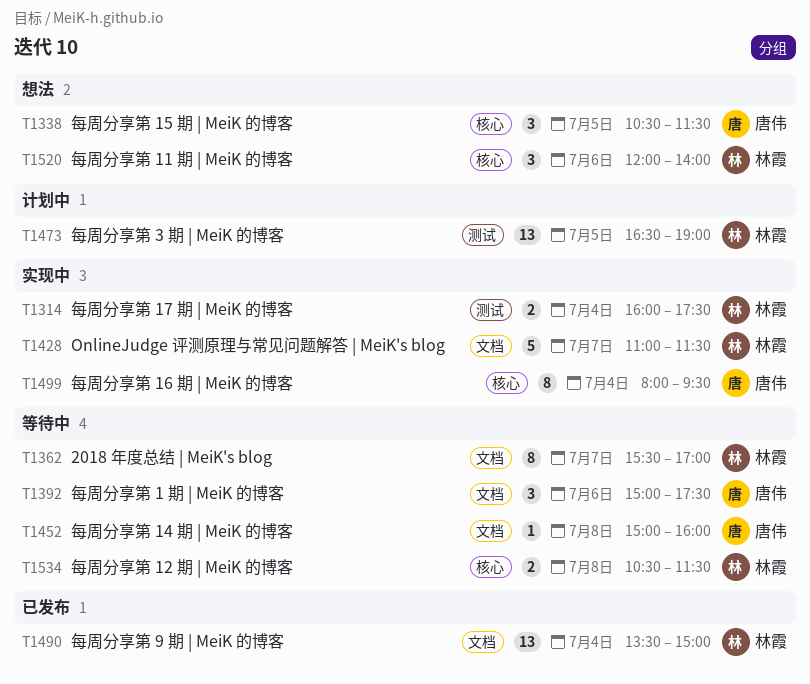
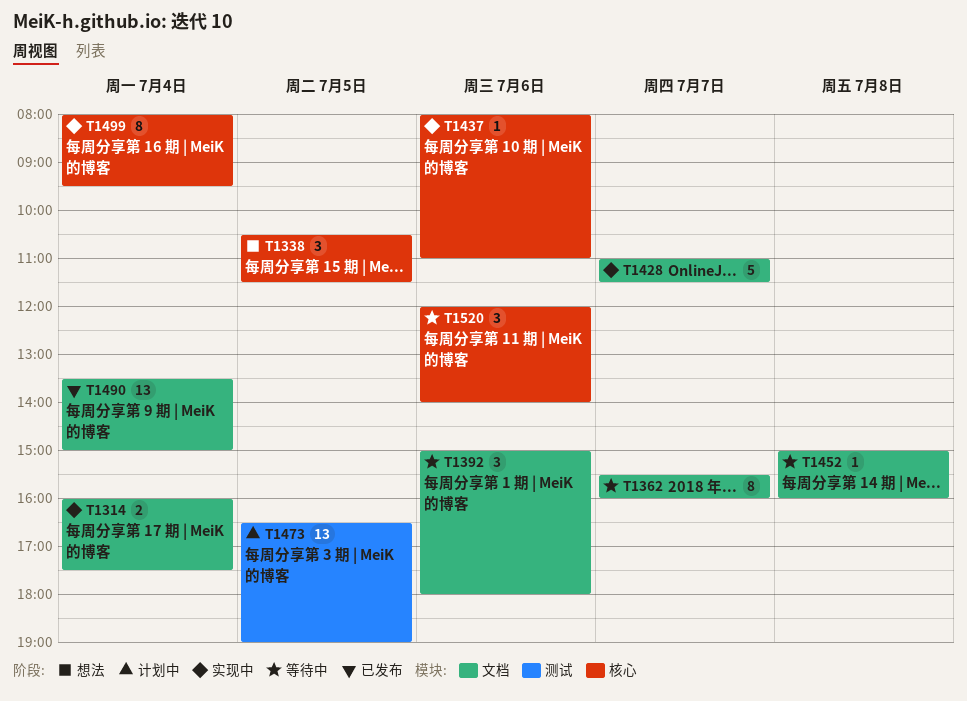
T1314, label: 测试 -> 文档
T1362, ends: 17:00 -> 16:00
T1392, ends: 17:30 -> 18:00
T1437: none -> present
T1520, status: 想法 -> 等待中
T1534: present -> none

